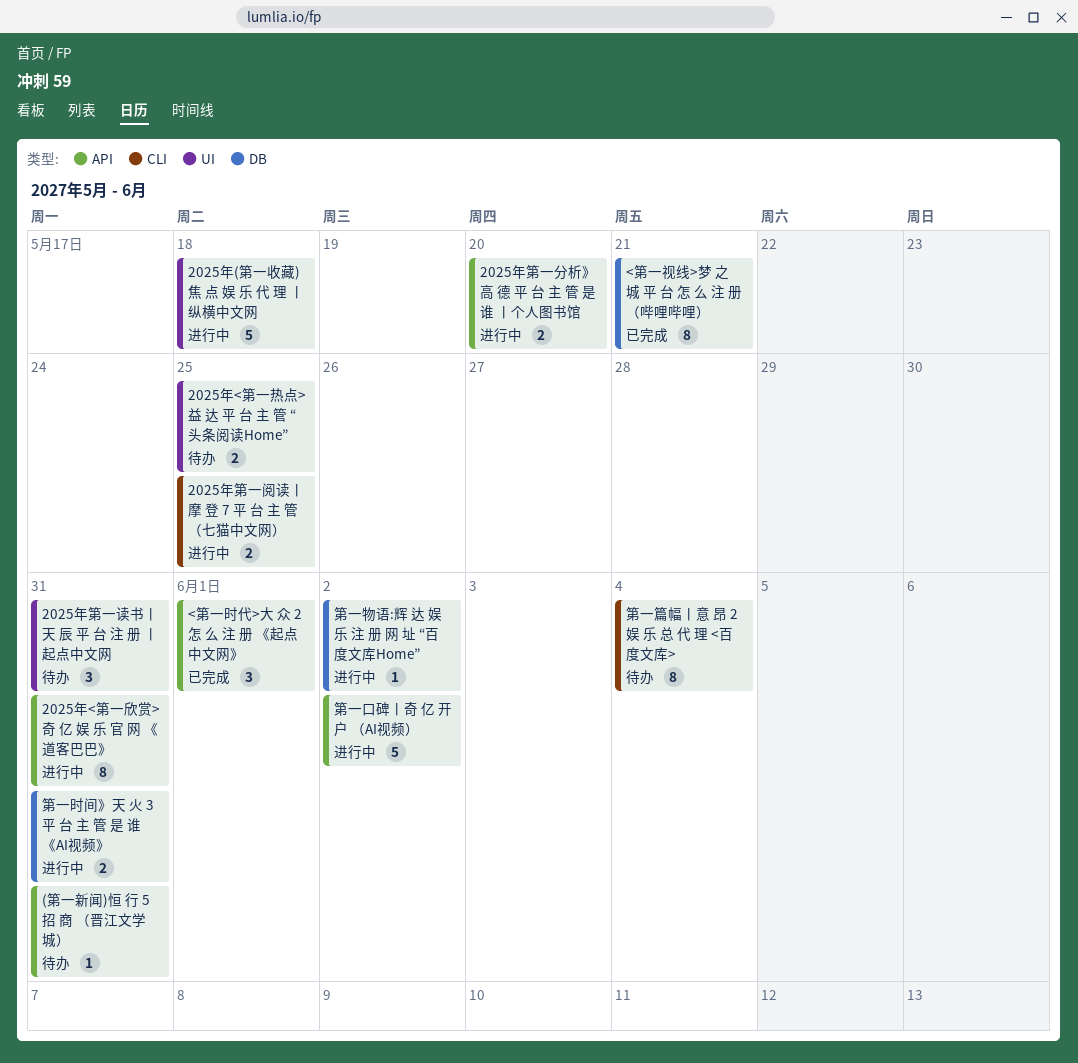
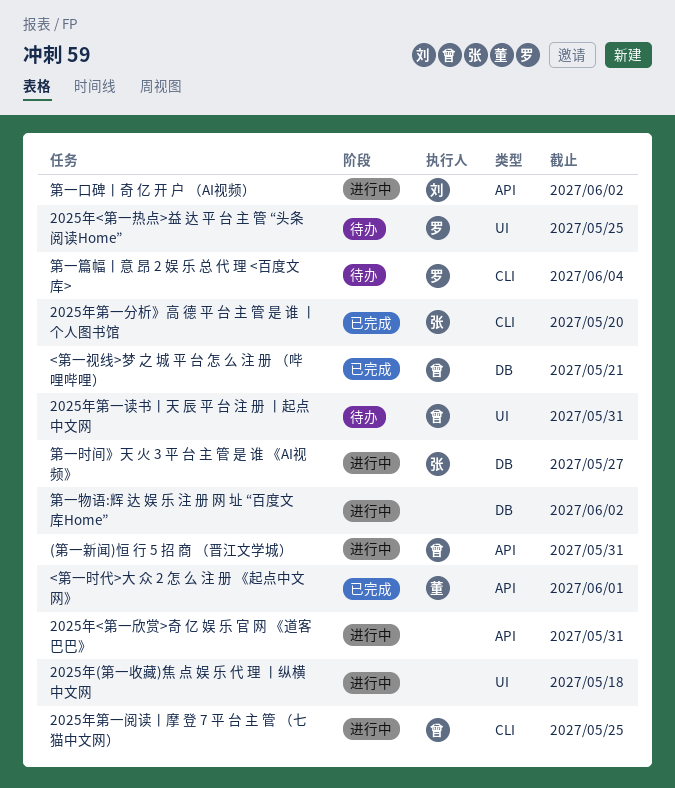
(第一新闻)恒 行 5 招 商 （晋江文学城）, status: 待办 -> 进行中
2025年第一分析》高 德 平 台 主 管 是 谁 丨个人图书馆, status: 进行中 -> 已完成
2025年第一分析》高 德 平 台 主 管 是 谁 丨个人图书馆, label: API -> CLI
第一时间》天 火 3 平 台 主 管 是 谁 《AI视频》, due: May 31 -> May 27

